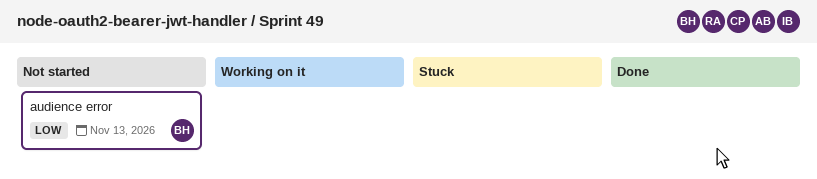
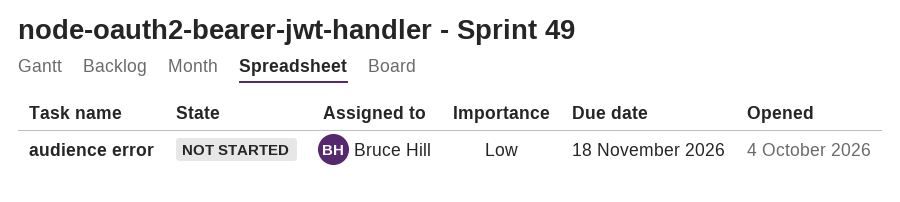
audience error, due: Nov 13 -> Nov 18

